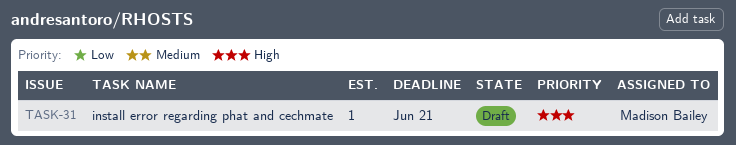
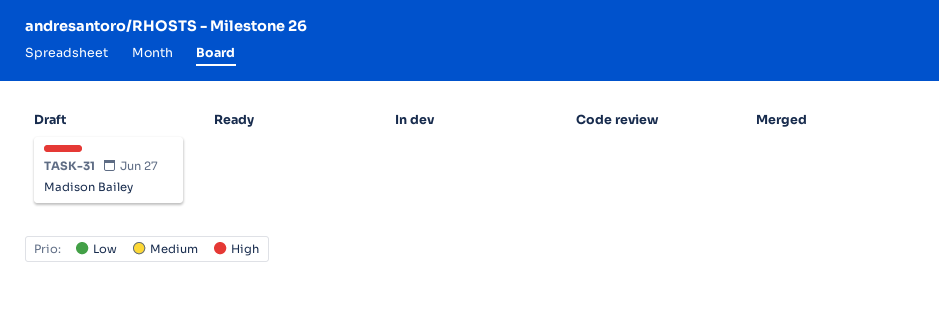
TASK-31, due: Jun 21 -> Jun 27

